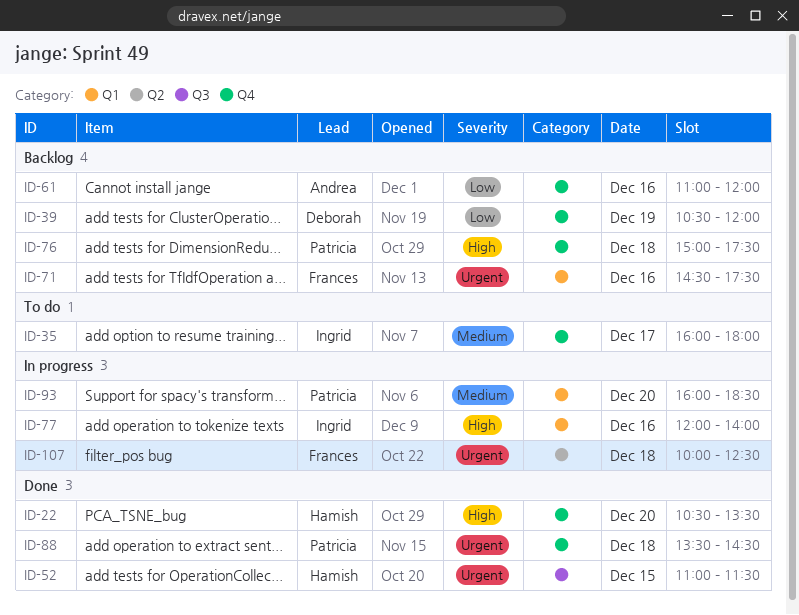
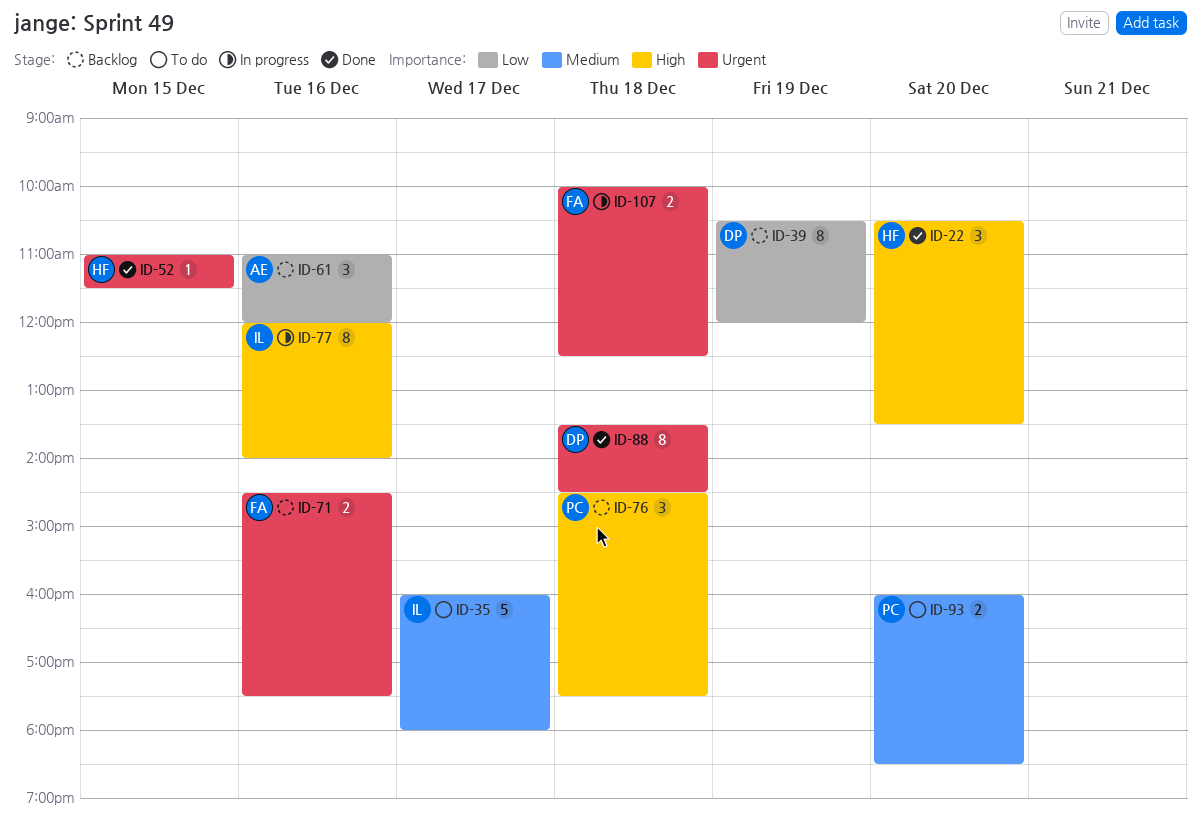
ID-76, begins: 15:00 -> 14:30
ID-88, owner: Patricia -> Deborah
ID-93, status: In progress -> To do

